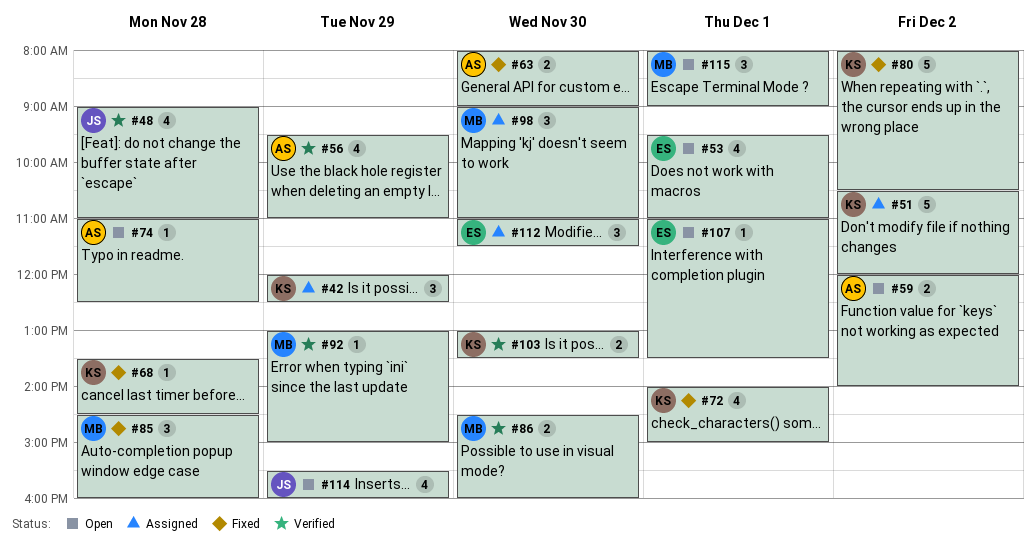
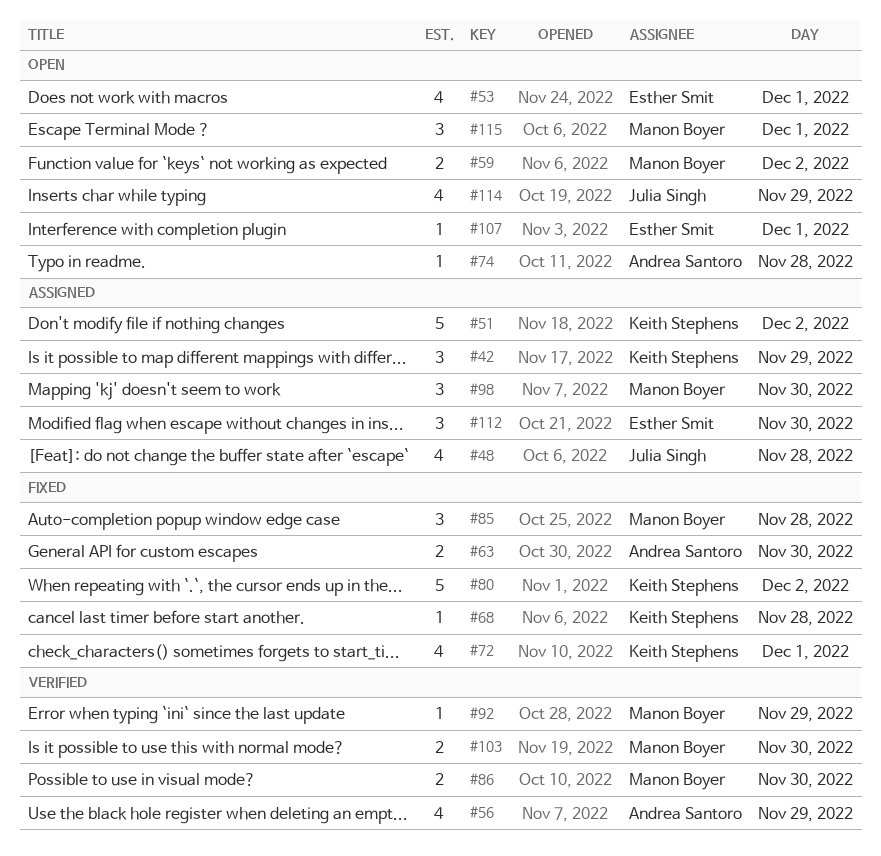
#48, status: Verified -> Assigned
#59, owner: Andrea Santoro -> Manon Boyer
#103, owner: Keith Stephens -> Manon Boyer

